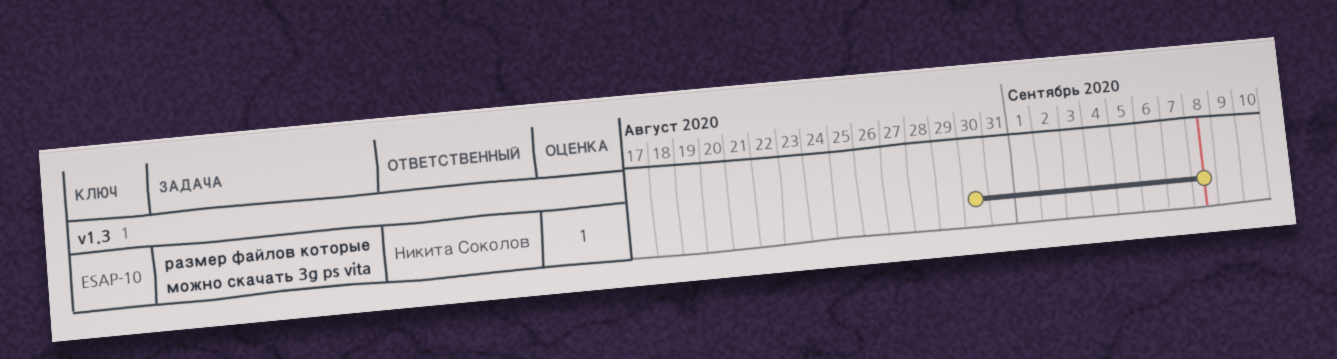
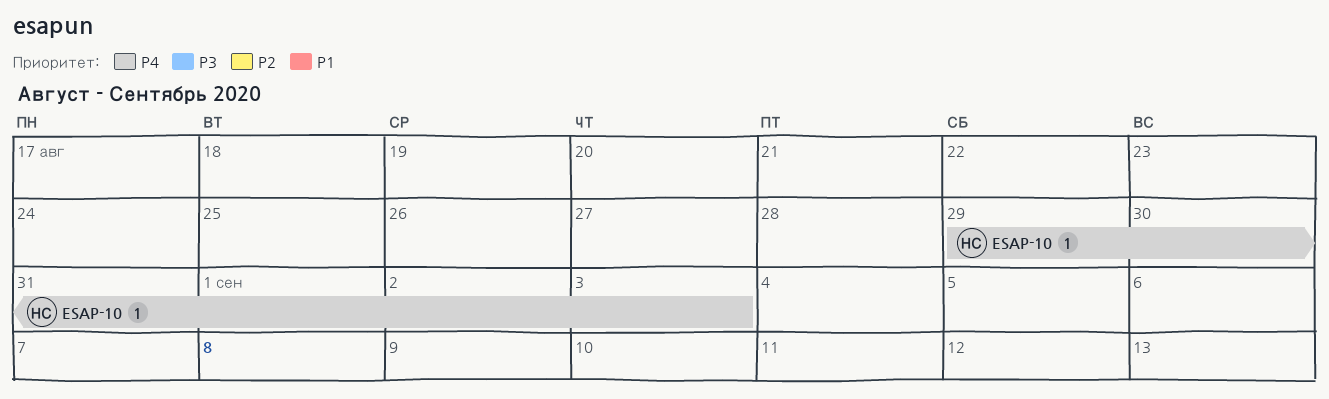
ESAP-10, start: Aug 30 -> Aug 29
ESAP-10, due: Sep 8 -> Sep 3

